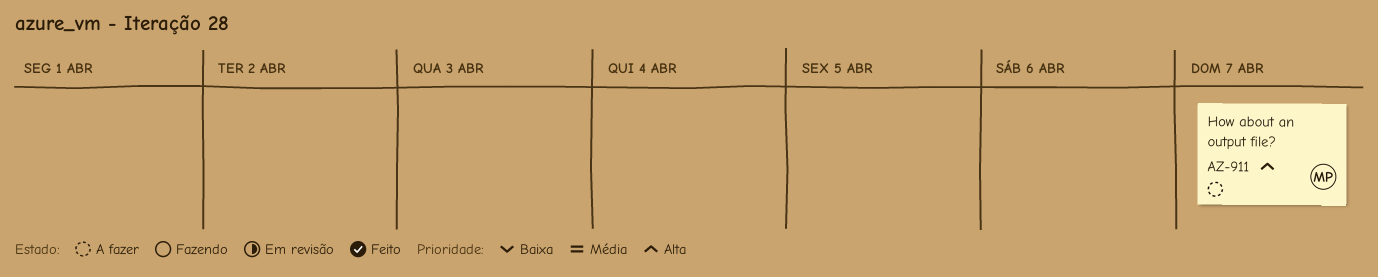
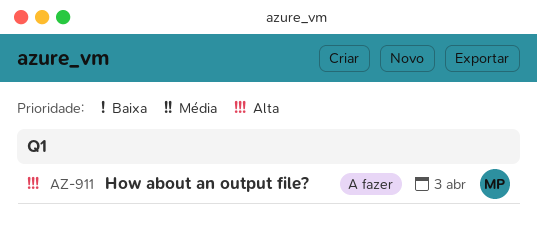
AZ-911, due: Apr 7 -> Apr 3

